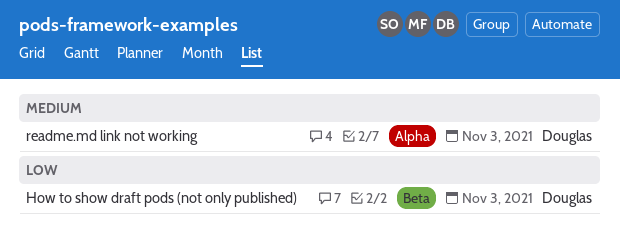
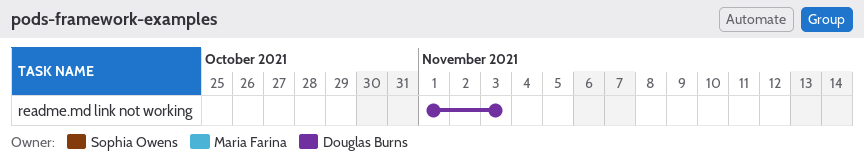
How to show draft pods (not only published): present -> none

